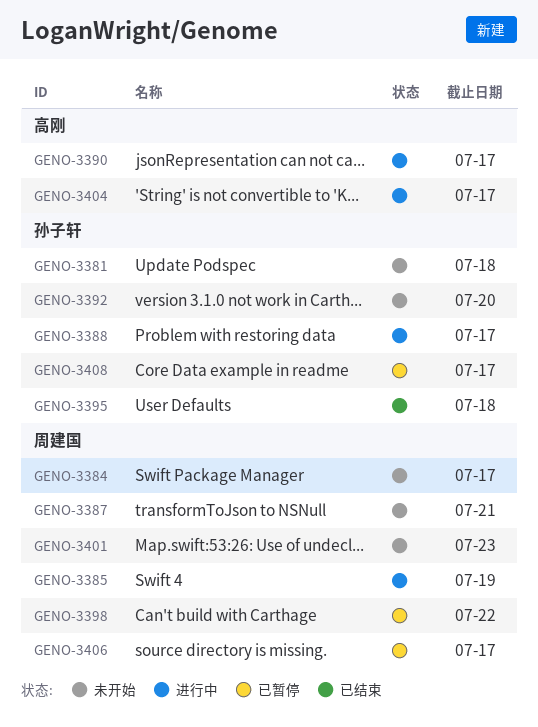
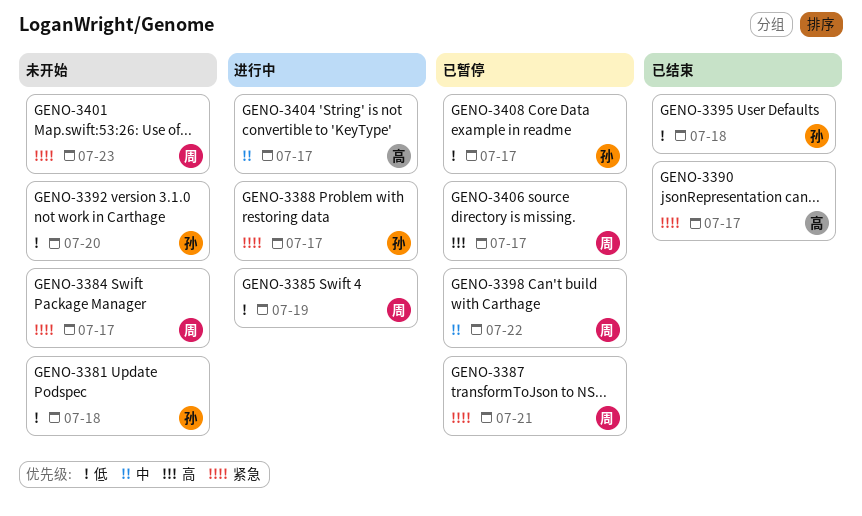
GENO-3387, status: 未开始 -> 已暂停
GENO-3390, status: 进行中 -> 已结束

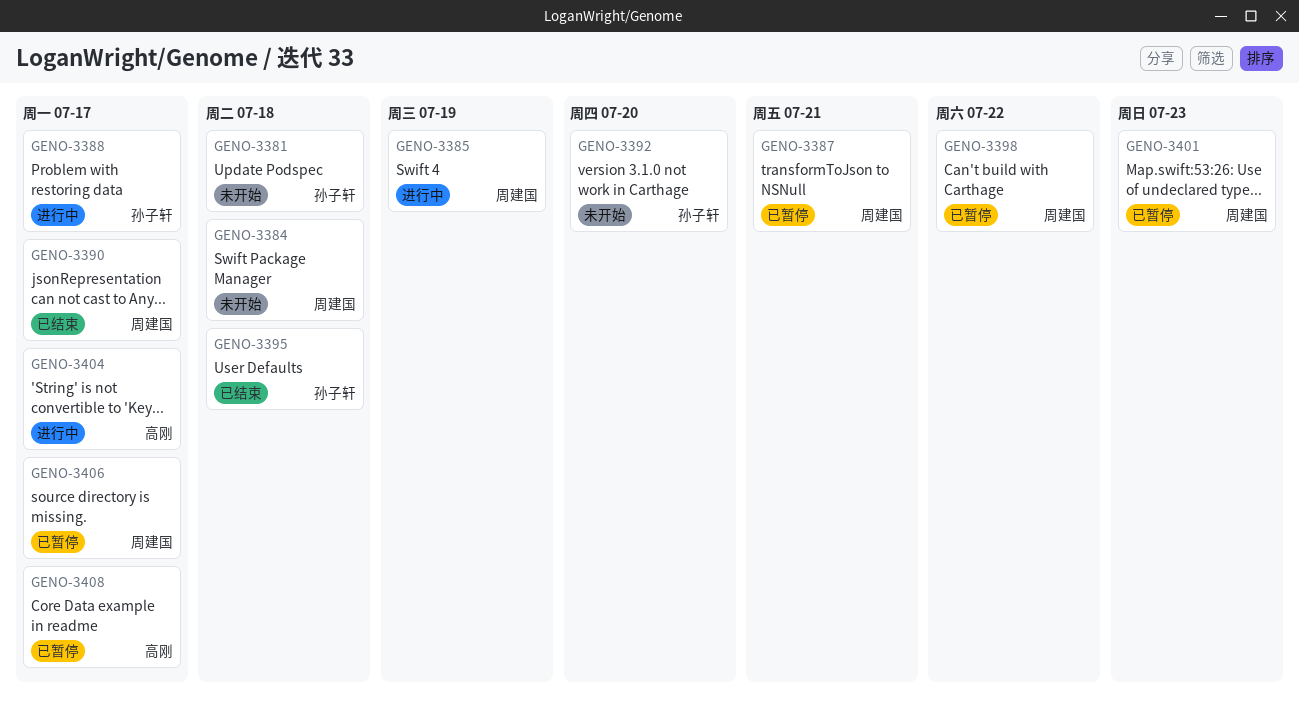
GENO-3384, due: Jul 17 -> Jul 18
GENO-3390, owner: 高刚 -> 周建国
GENO-3401, status: 未开始 -> 已暂停
GENO-3408, owner: 孙子轩 -> 高刚

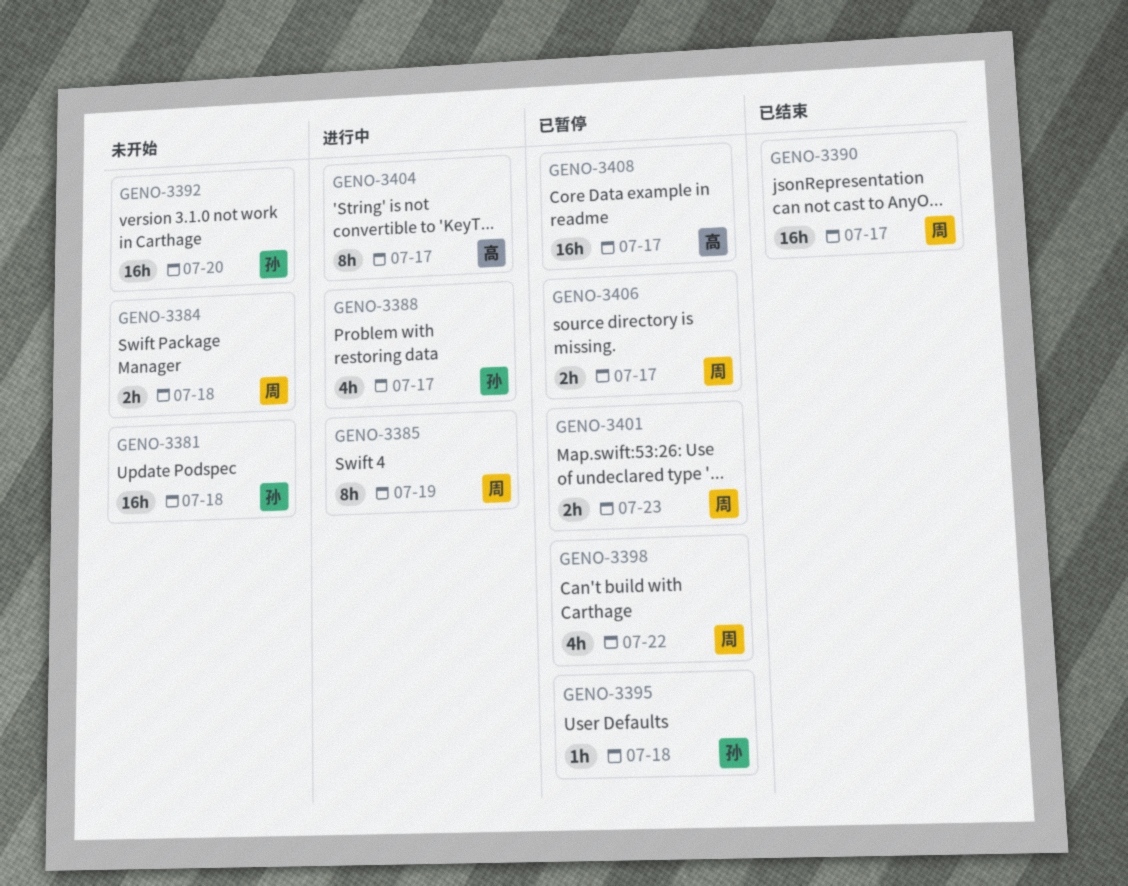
GENO-3387: present -> none
GENO-3395, status: 已结束 -> 已暂停

